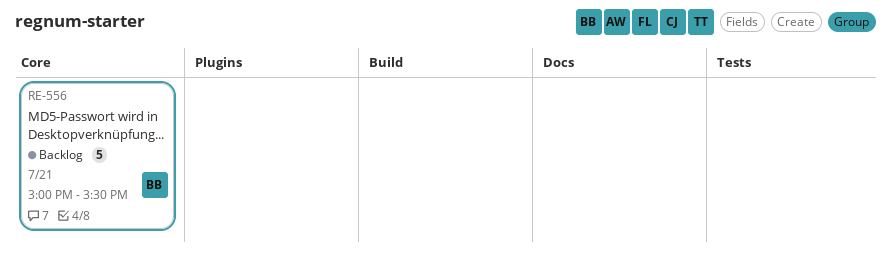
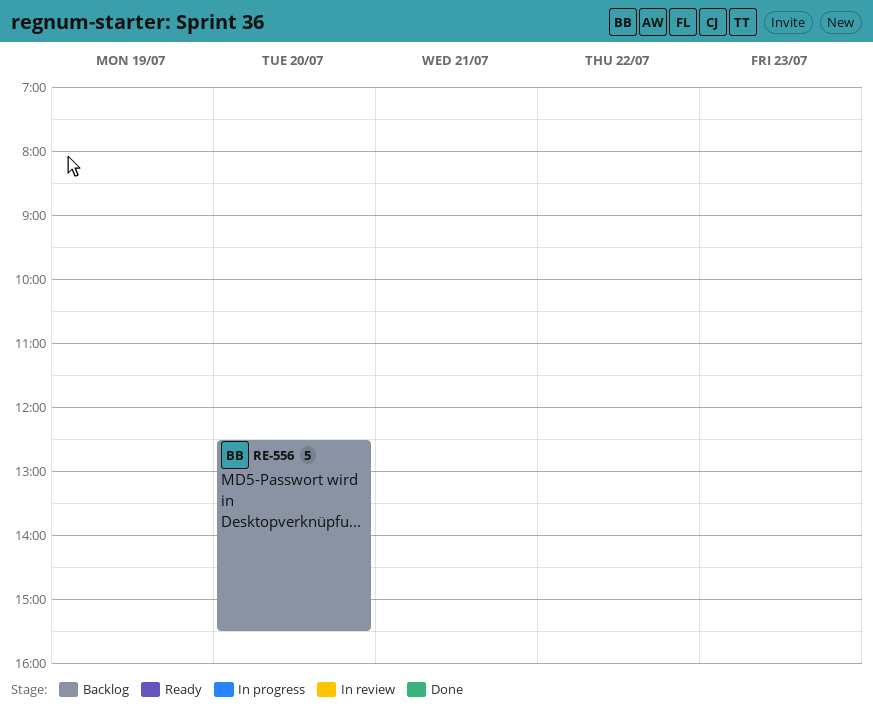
RE-556, day: Jul 21 -> Jul 20
RE-556, begins: 15:00 -> 12:30

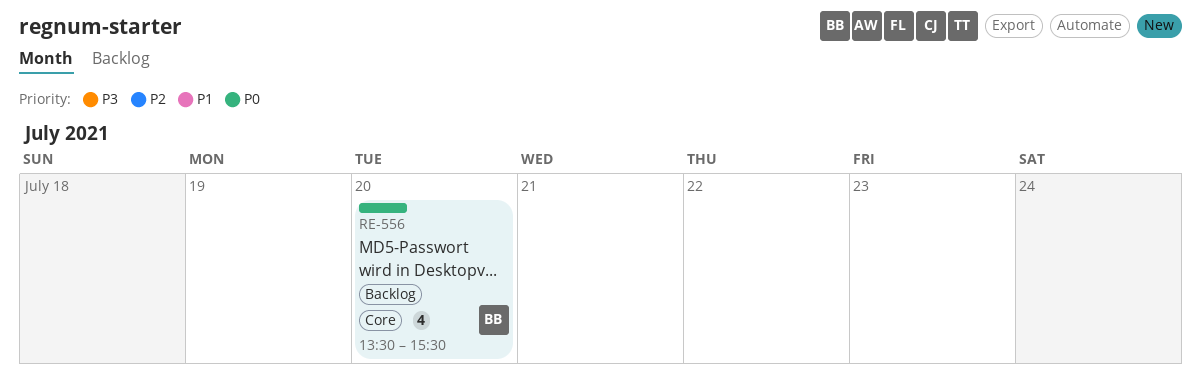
RE-556, estimate: 5 -> 4
RE-556, begins: 12:30 -> 13:30

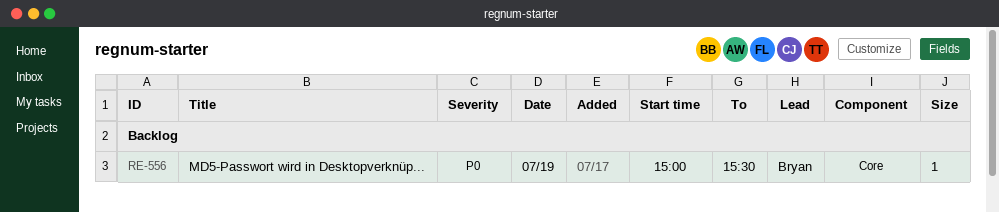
RE-556, estimate: 4 -> 1
RE-556, day: Jul 20 -> Jul 19
RE-556, begins: 13:30 -> 15:00

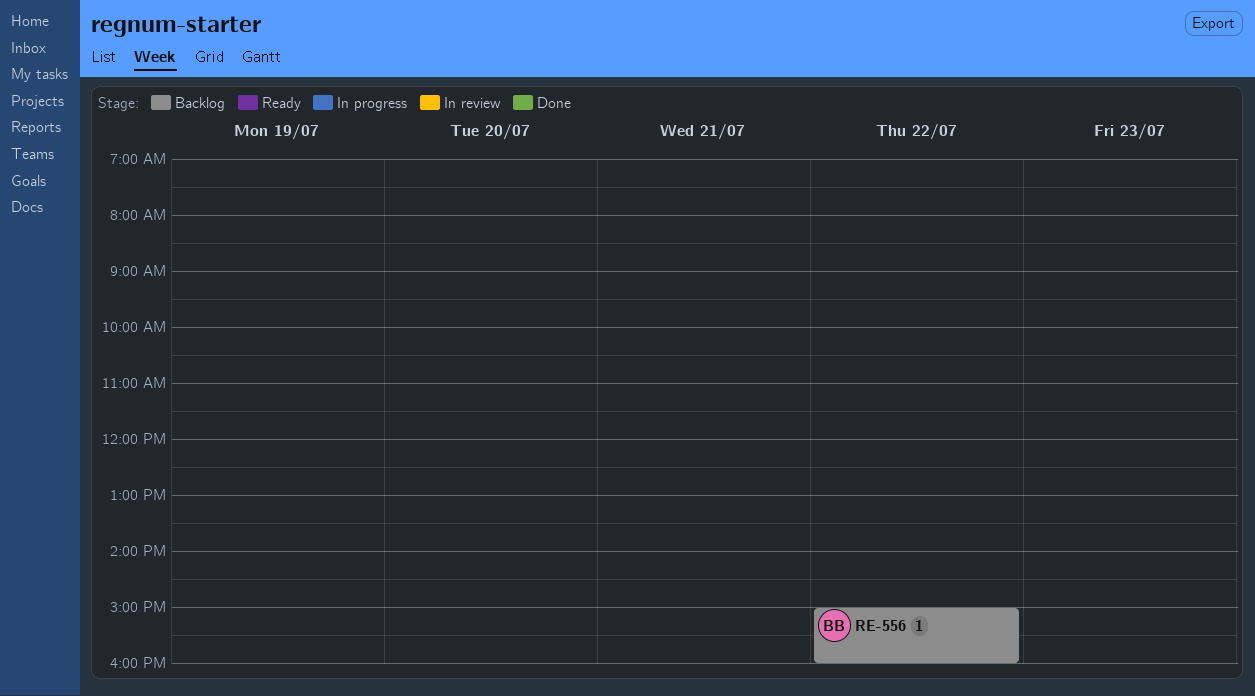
RE-556, day: Jul 19 -> Jul 22
RE-556, ends: 15:30 -> 16:00

